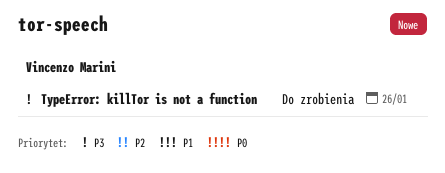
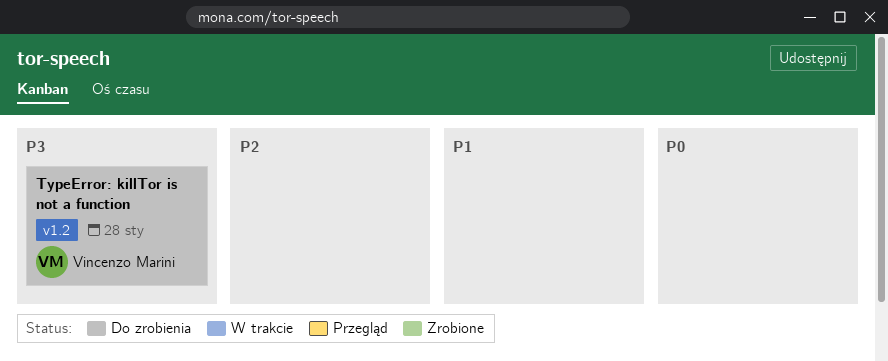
TypeError: killTor is not a function, due: Jan 26 -> Jan 28

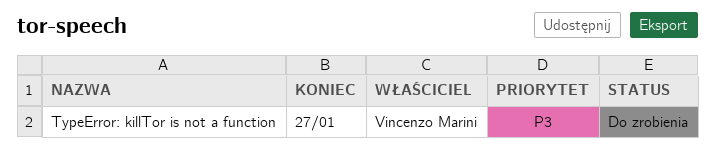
TypeError: killTor is not a function, due: Jan 28 -> Jan 27

